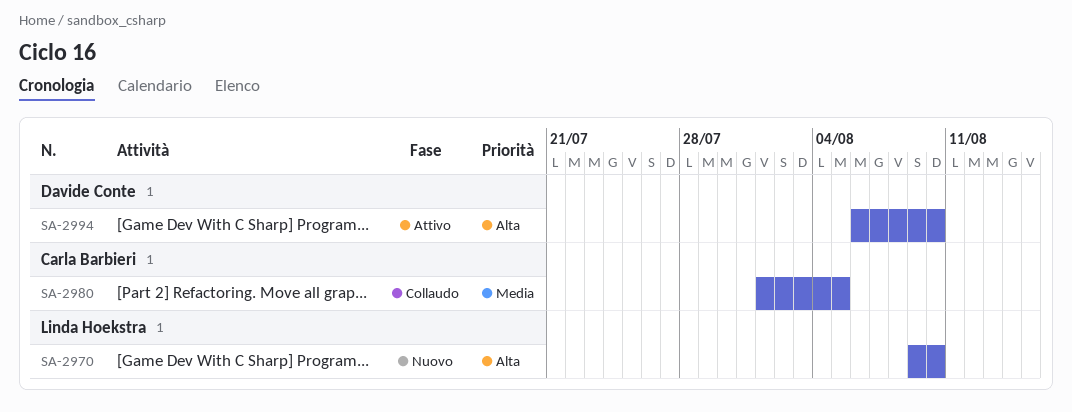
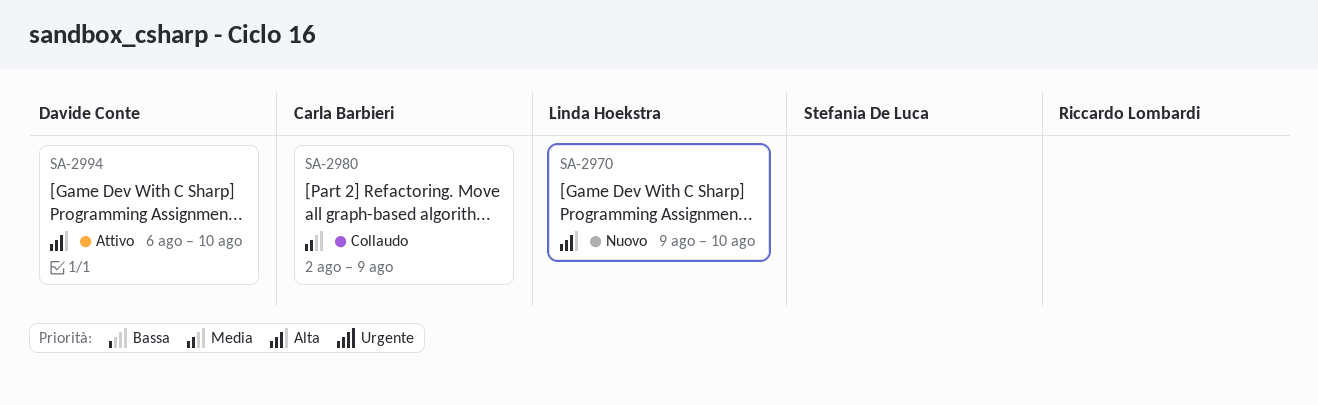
SA-2980, start: Aug 1 -> Aug 2
SA-2980, due: Aug 5 -> Aug 9

